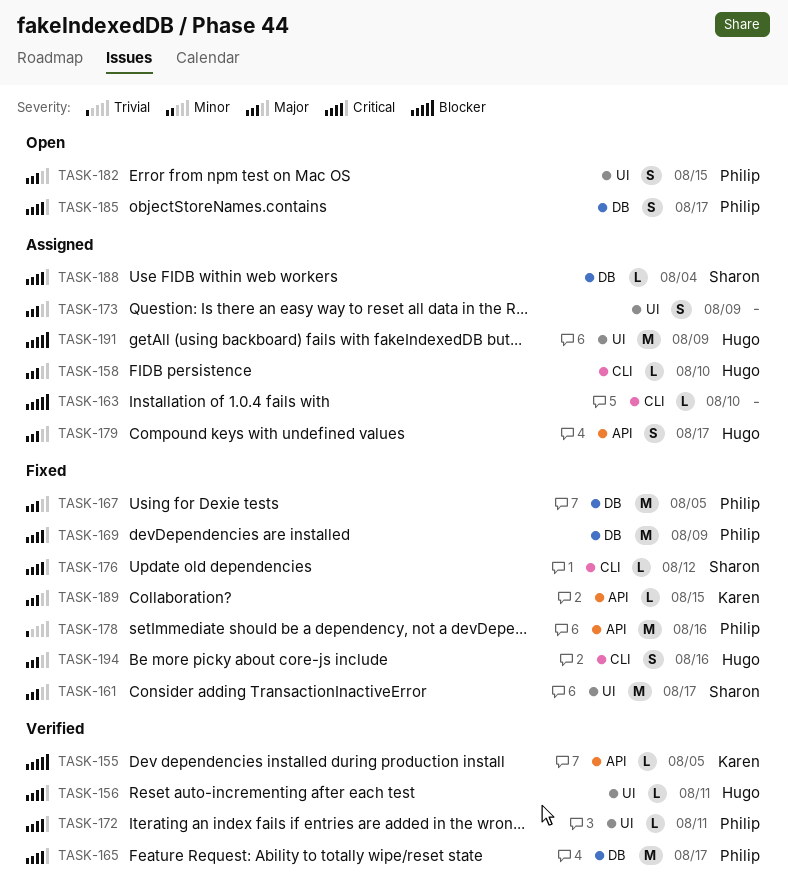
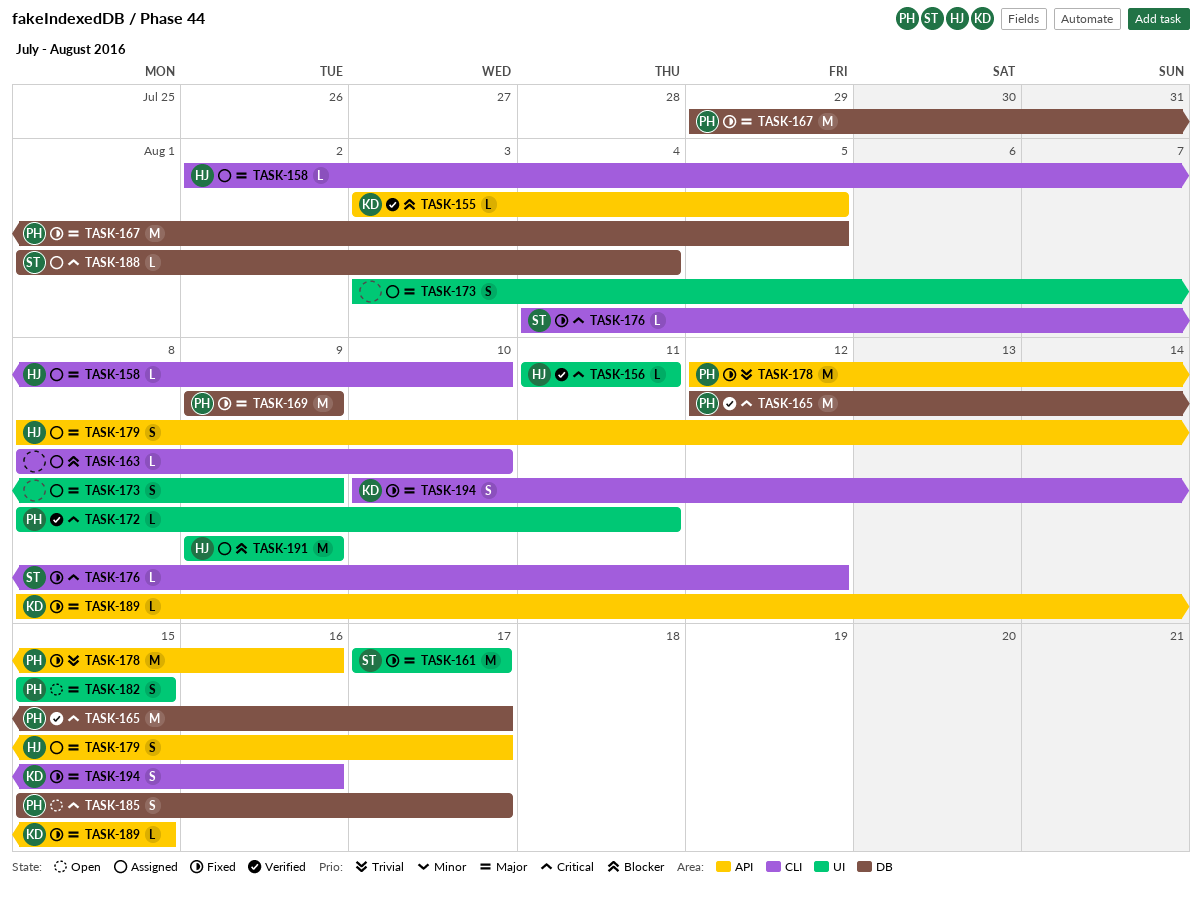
TASK-169, priority: Critical -> Major
TASK-194, owner: Hugo -> Karen

